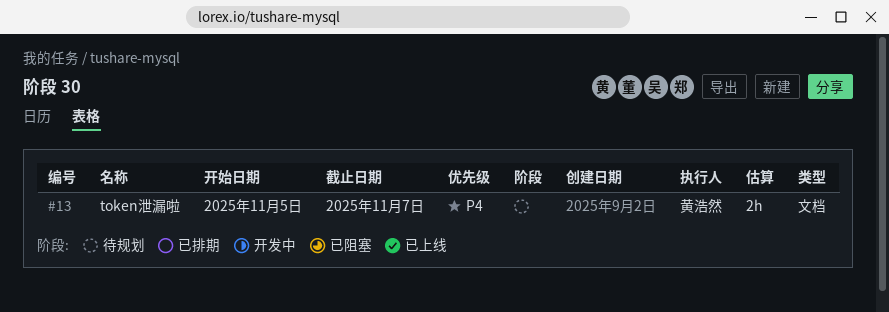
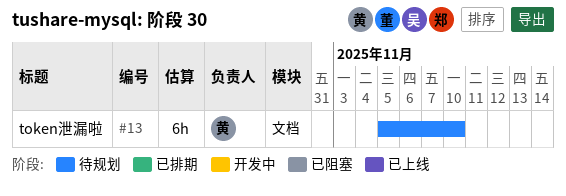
#13, estimate: 2h -> 6h
#13, due: Nov 7 -> Nov 10

